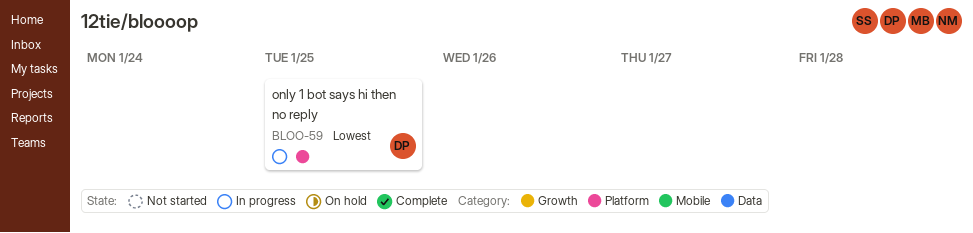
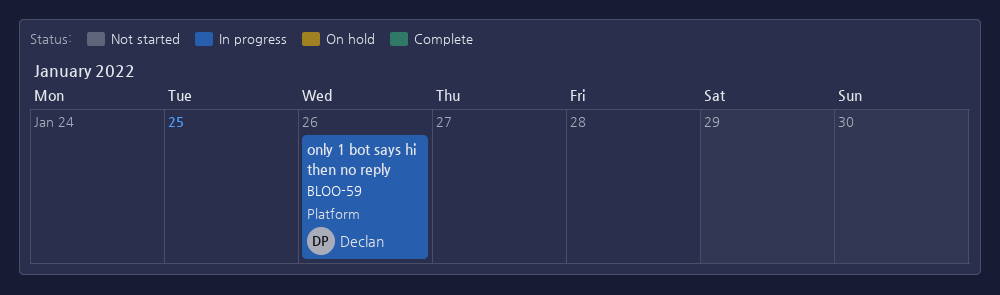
BLOO-59, due: Jan 25 -> Jan 26

